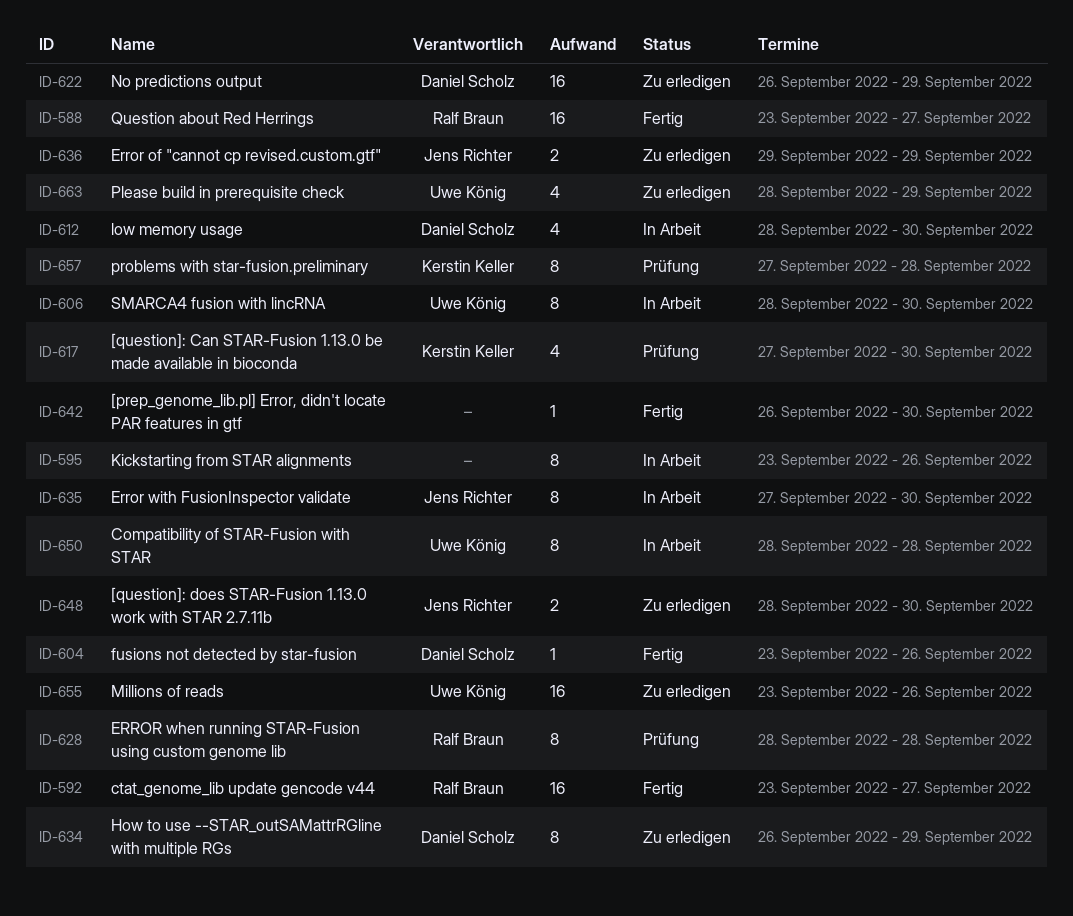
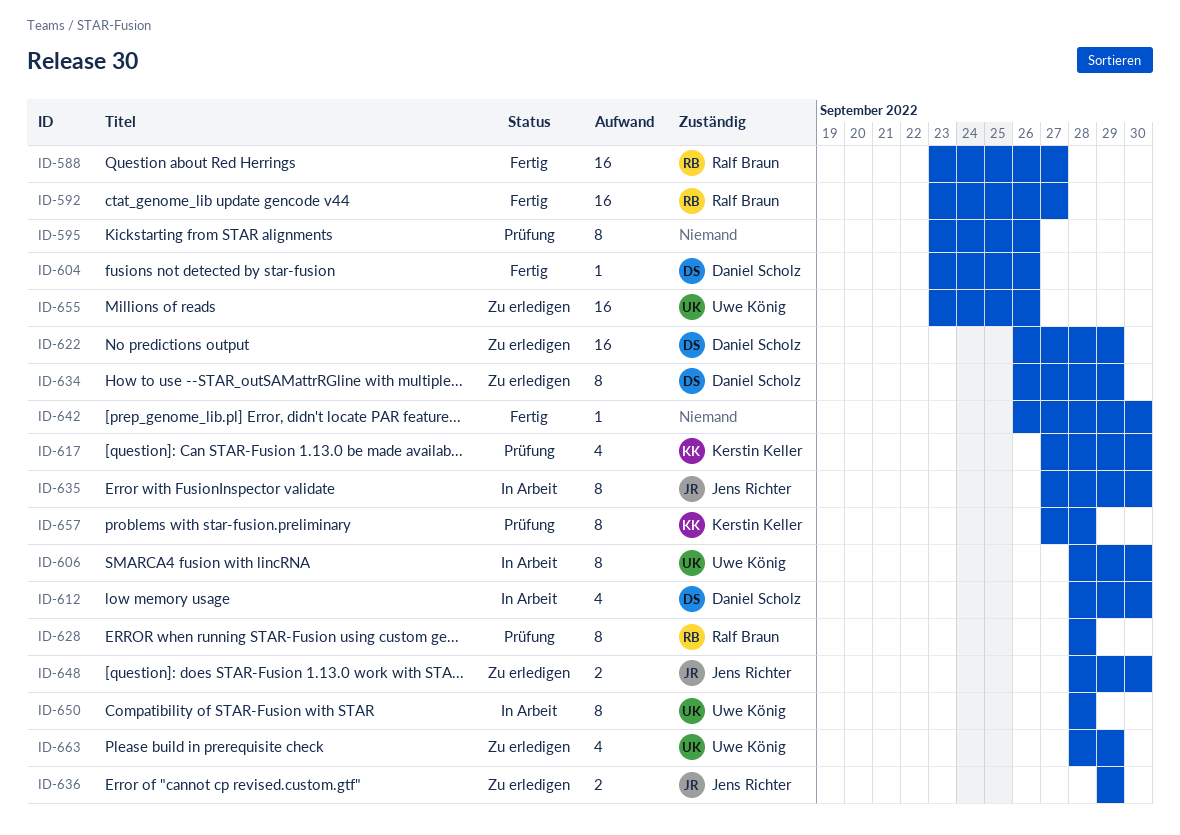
ID-595, status: In Arbeit -> Prüfung

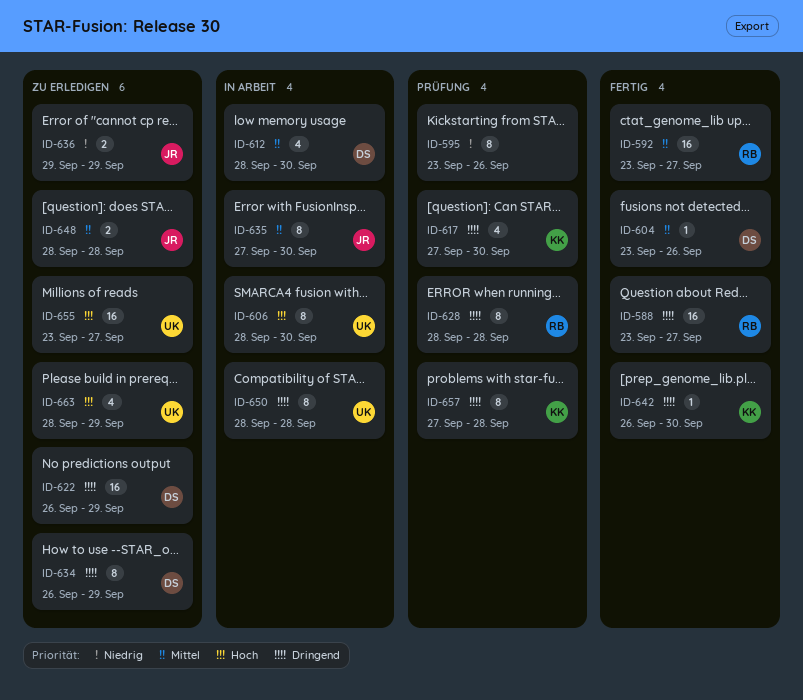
ID-642, owner: none -> Kerstin Keller
ID-648, due: Sep 30 -> Sep 28
ID-655, due: Sep 26 -> Sep 27

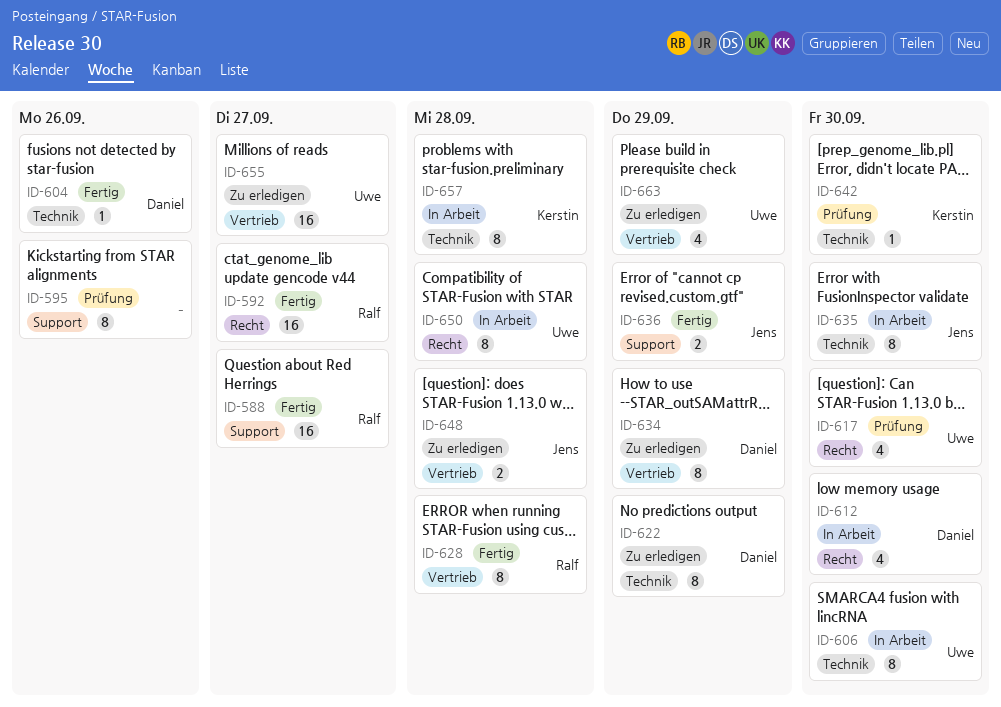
ID-617, owner: Kerstin -> Uwe
ID-622, estimate: 16 -> 8
ID-628, status: Prüfung -> Fertig
ID-636, status: Zu erledigen -> Fertig
ID-642, status: Fertig -> Prüfung
ID-657, status: Prüfung -> In Arbeit

